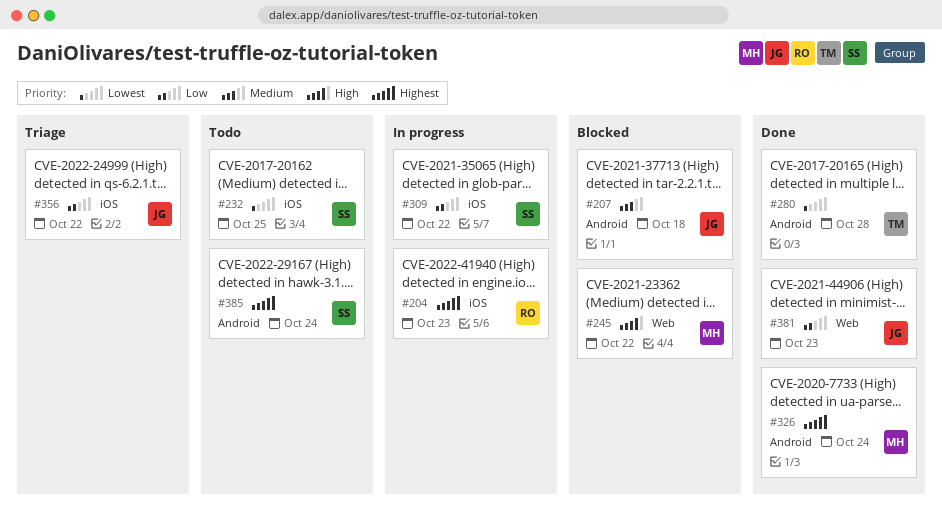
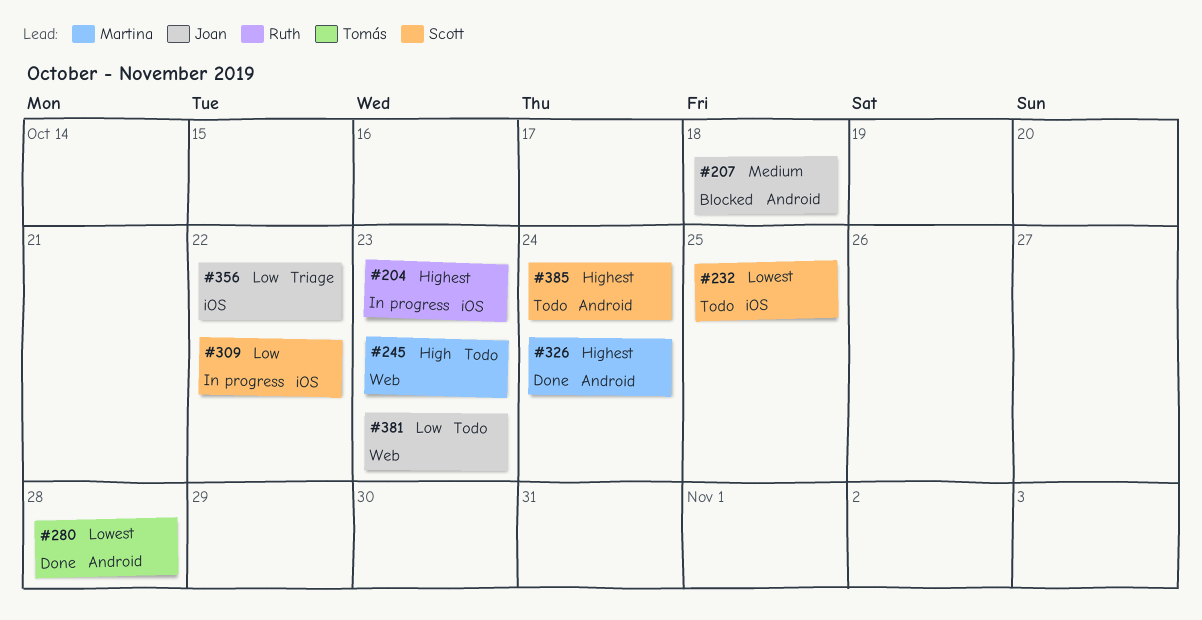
#245, status: Blocked -> Todo
#245, due: Oct 22 -> Oct 23
#381, status: Done -> Todo

